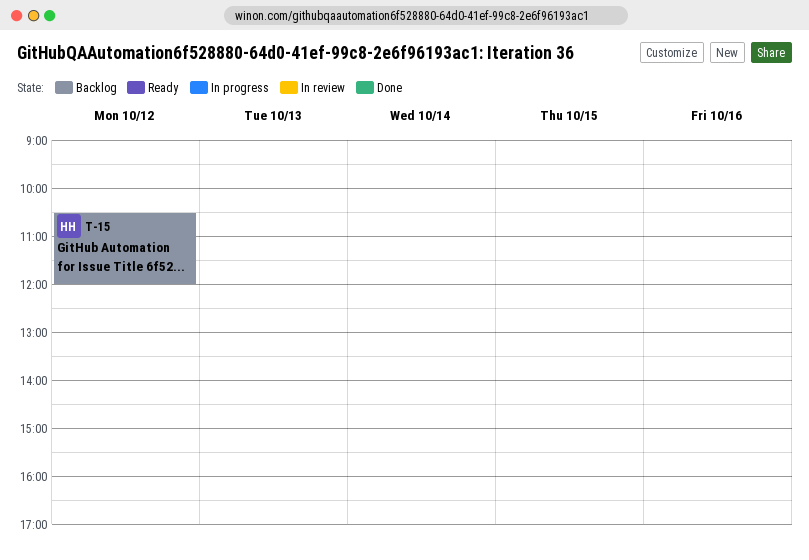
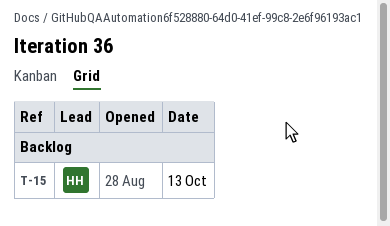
T-15, day: Oct 12 -> Oct 13

